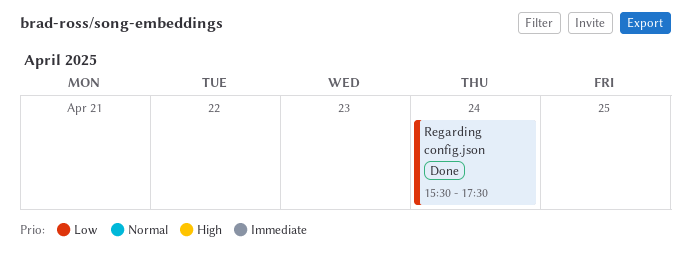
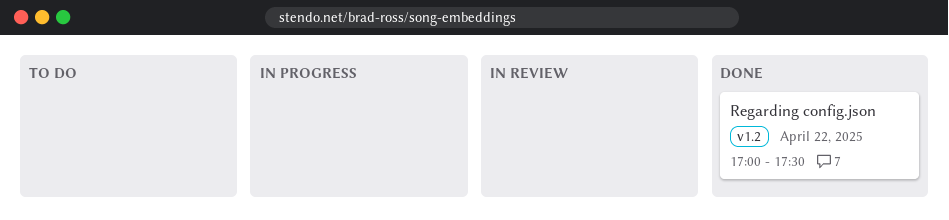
Regarding config.json, day: Apr 24 -> Apr 22
Regarding config.json, begins: 15:30 -> 17:00

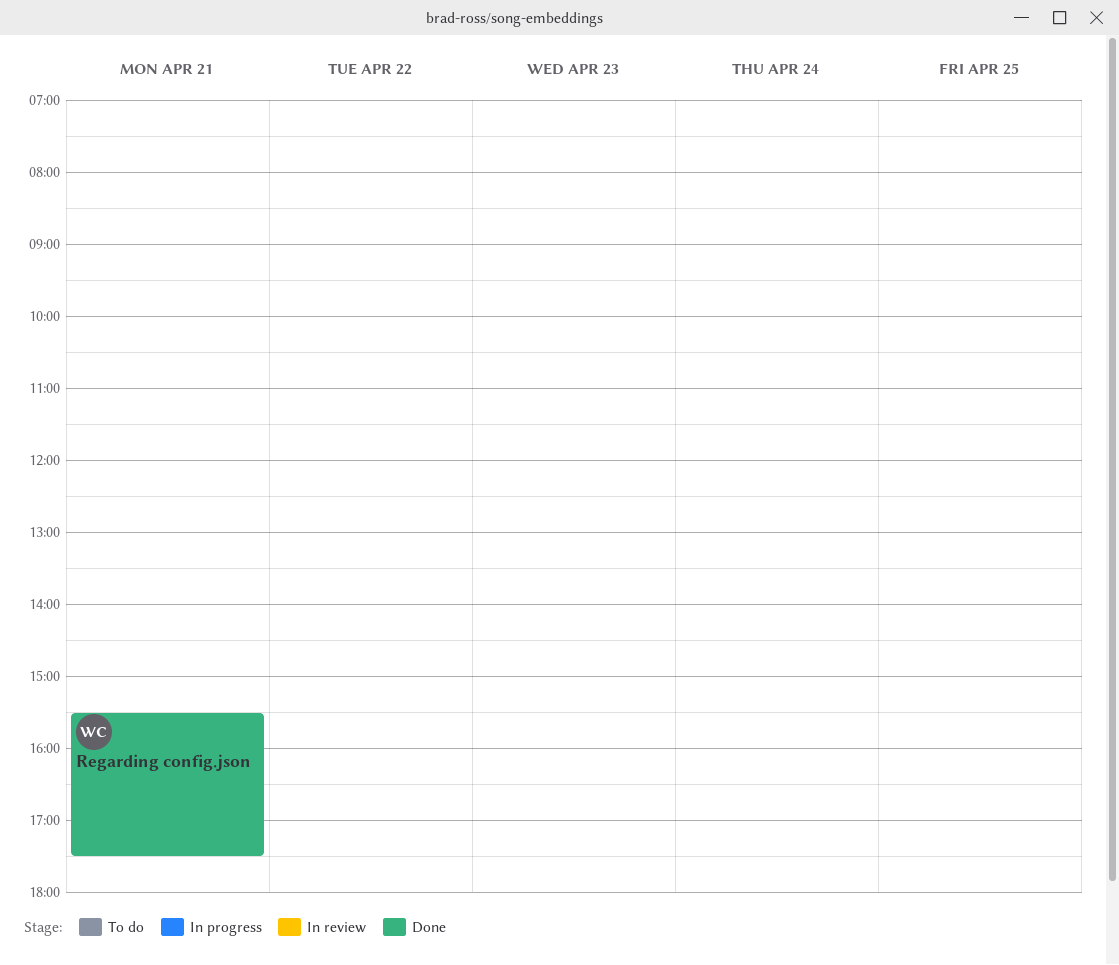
Regarding config.json, day: Apr 22 -> Apr 21
Regarding config.json, begins: 17:00 -> 15:30

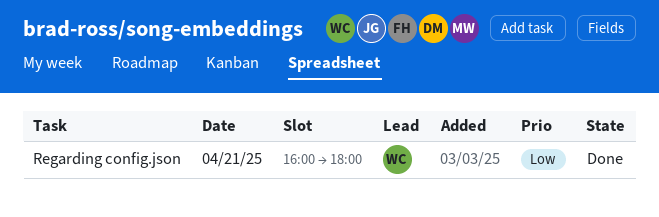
Regarding config.json, begins: 15:30 -> 16:00
Regarding config.json, ends: 17:30 -> 18:00

